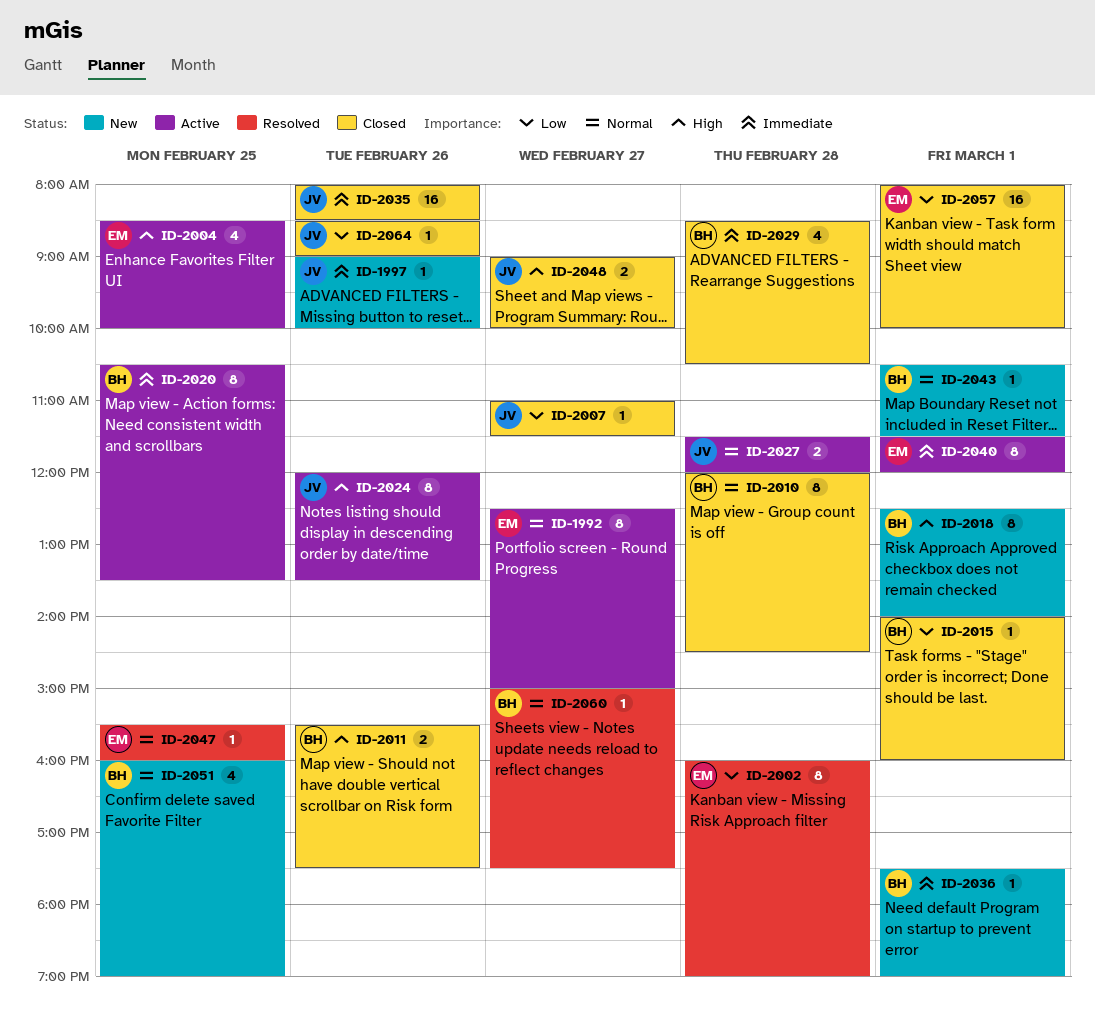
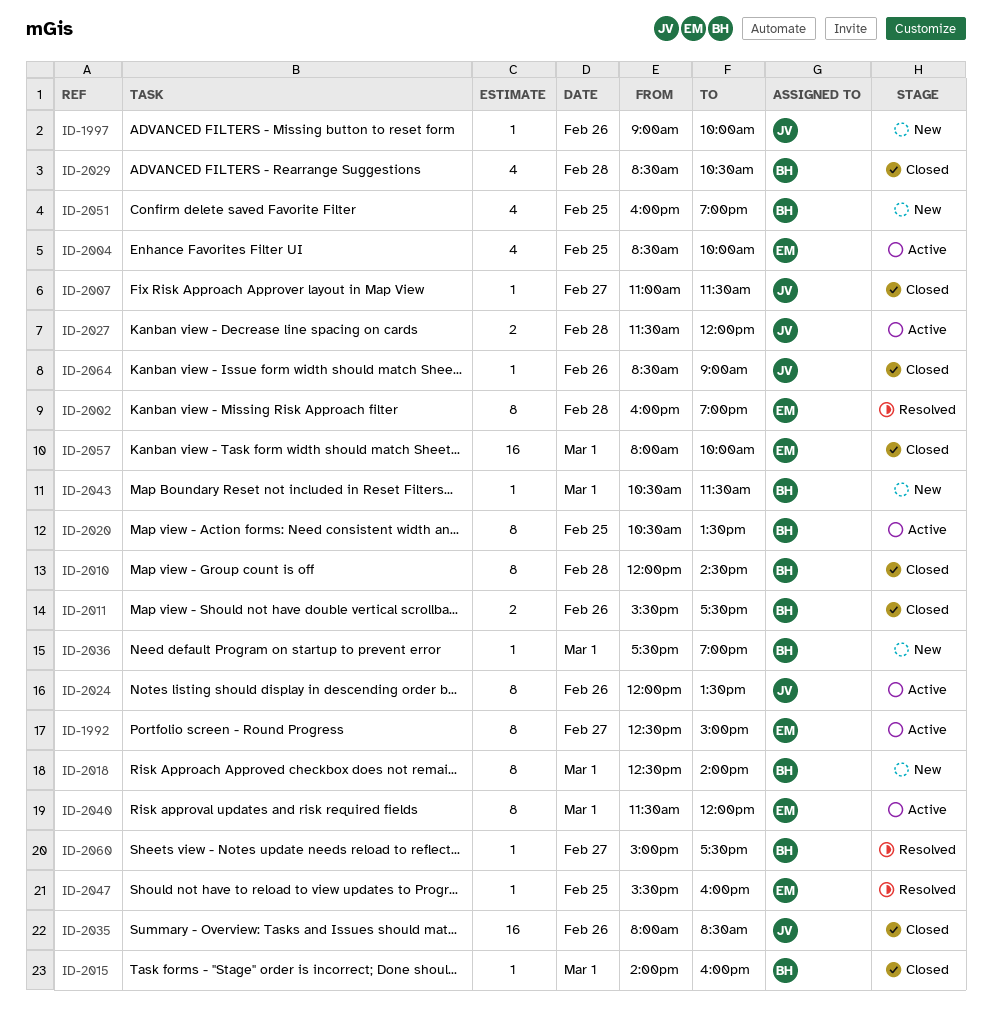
ID-2048: present -> none

